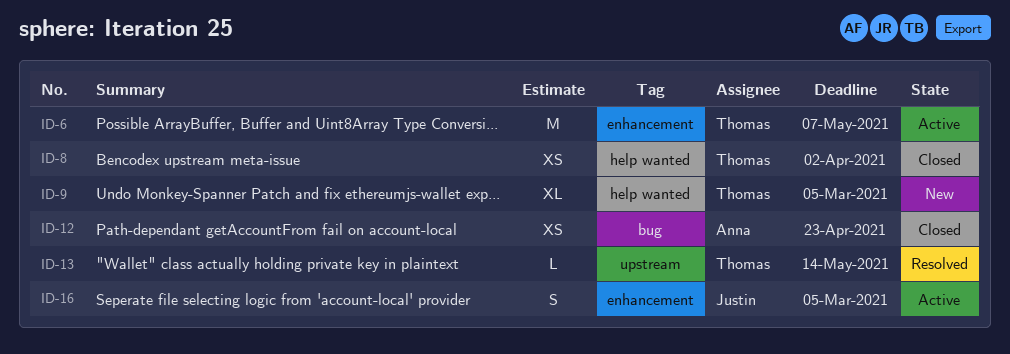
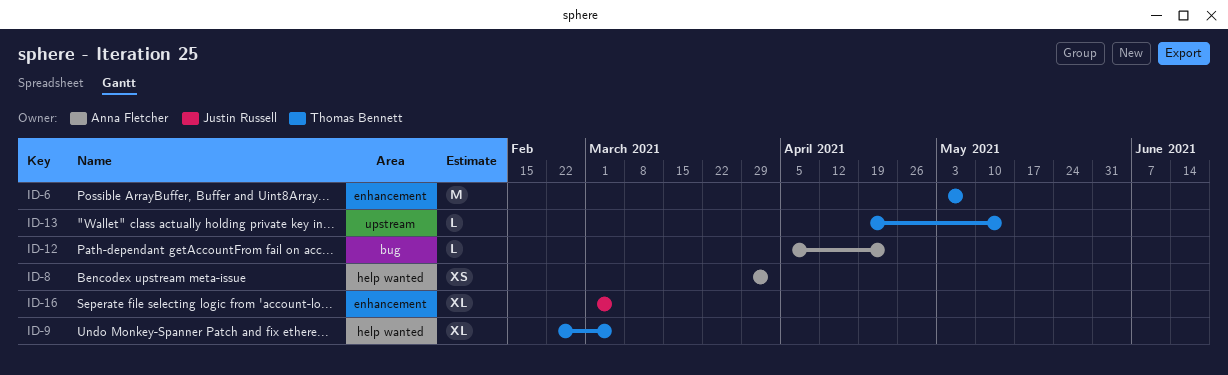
ID-8, owner: Thomas Bennett -> Anna Fletcher
ID-12, estimate: XS -> L
ID-16, estimate: S -> XL

